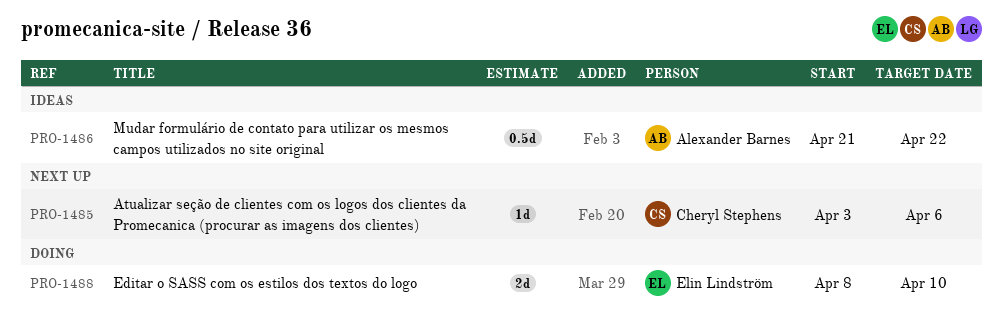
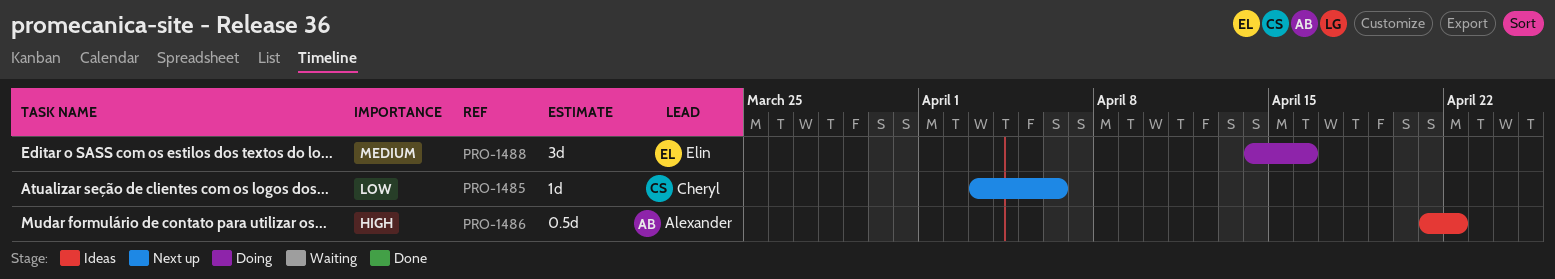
PRO-1488, estimate: 2d -> 3d
PRO-1488, start: Apr 8 -> Apr 14
PRO-1488, due: Apr 10 -> Apr 16

